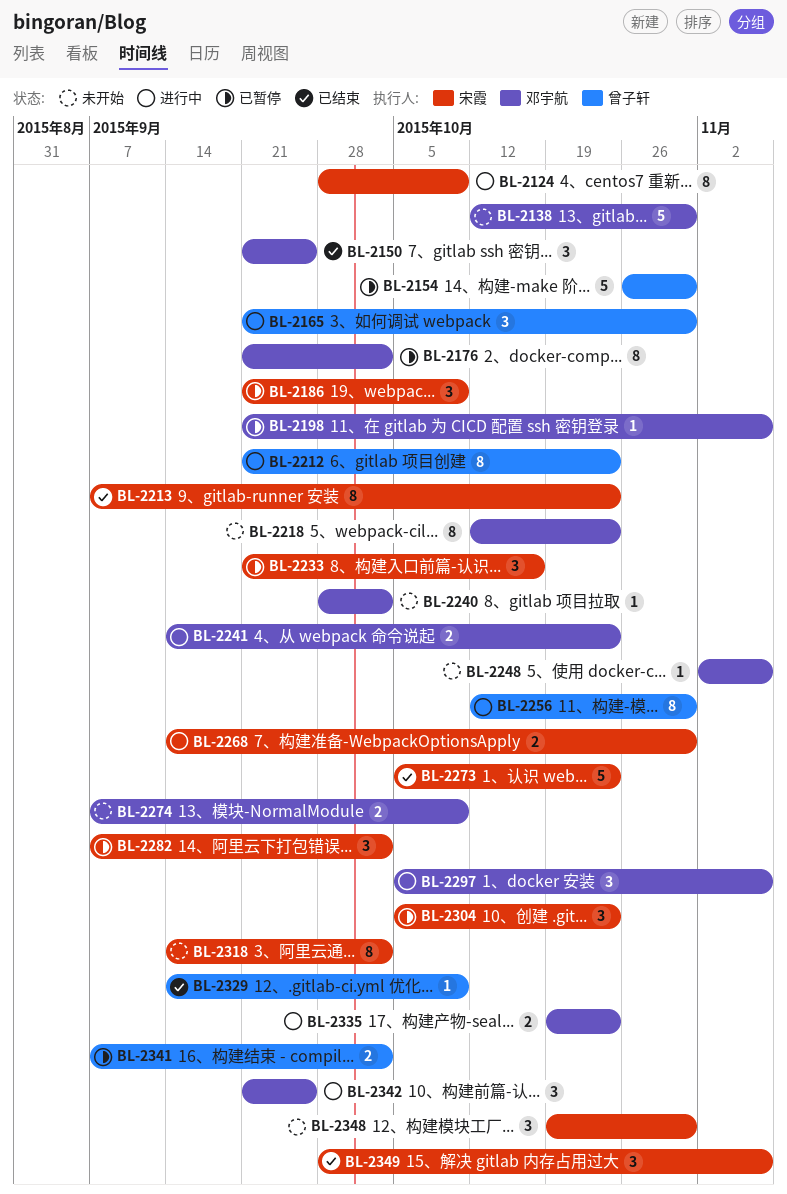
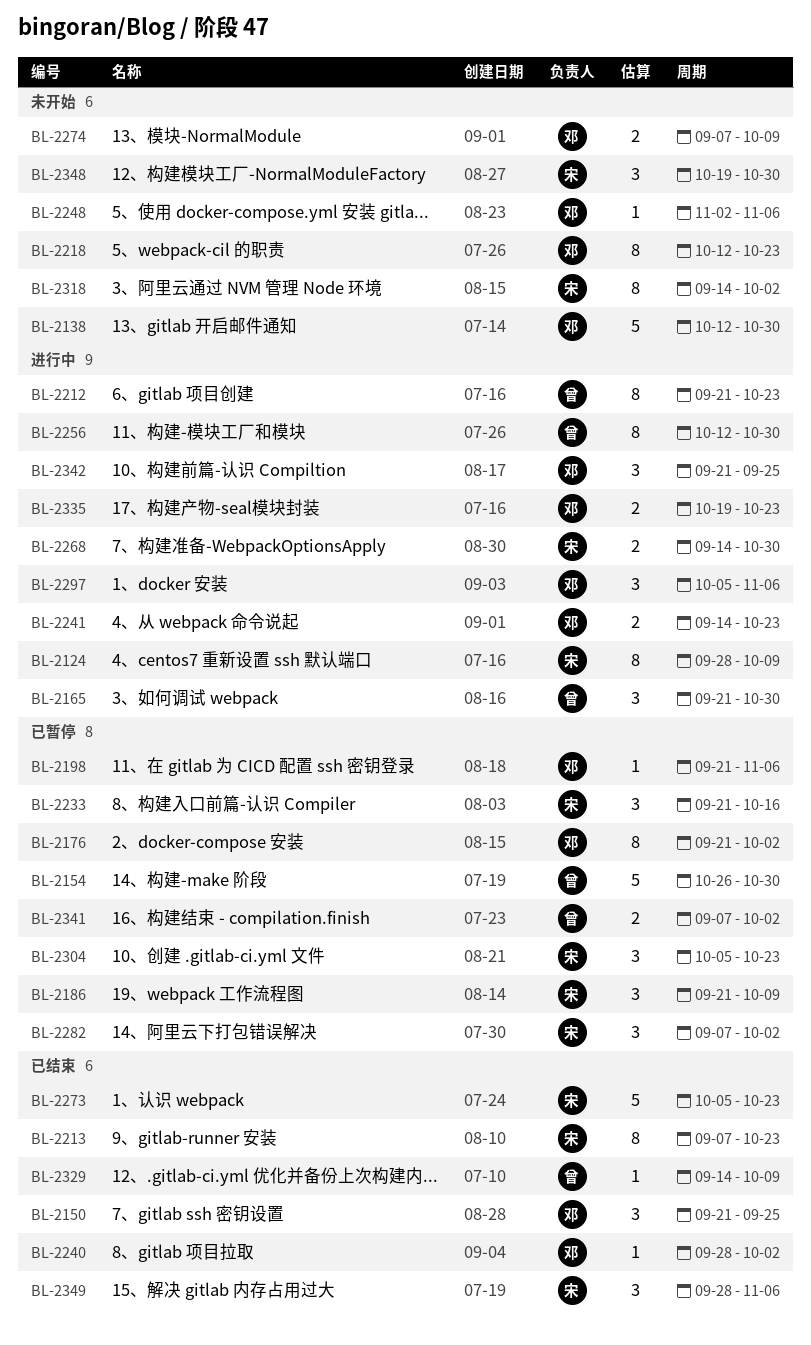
BL-2240, status: 未开始 -> 已结束

